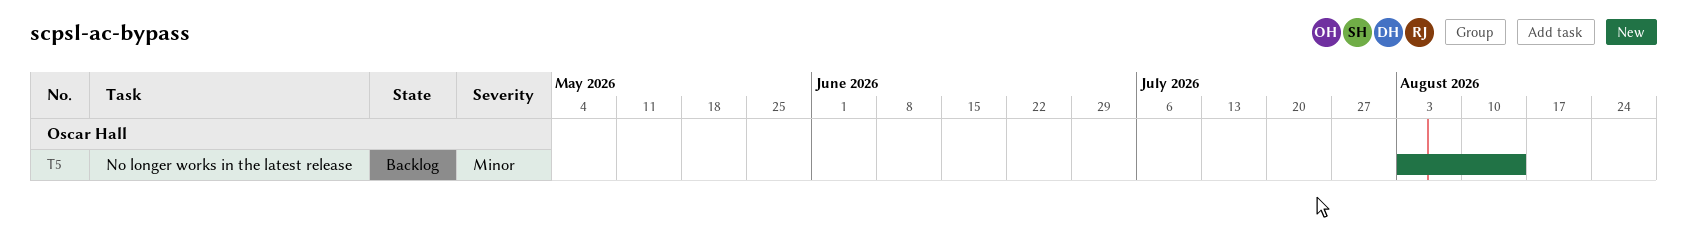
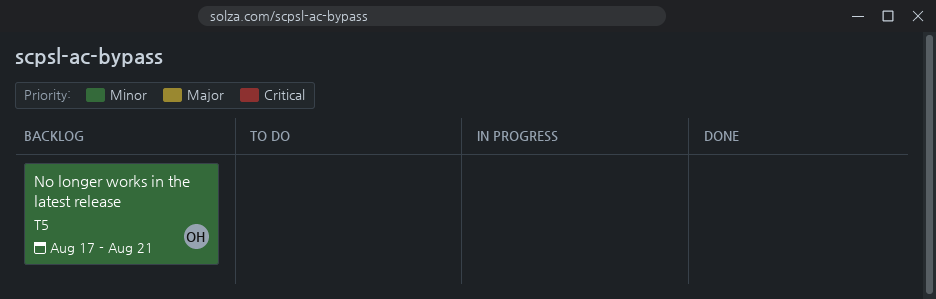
T5, start: Aug 3 -> Aug 17
T5, due: Aug 14 -> Aug 21

